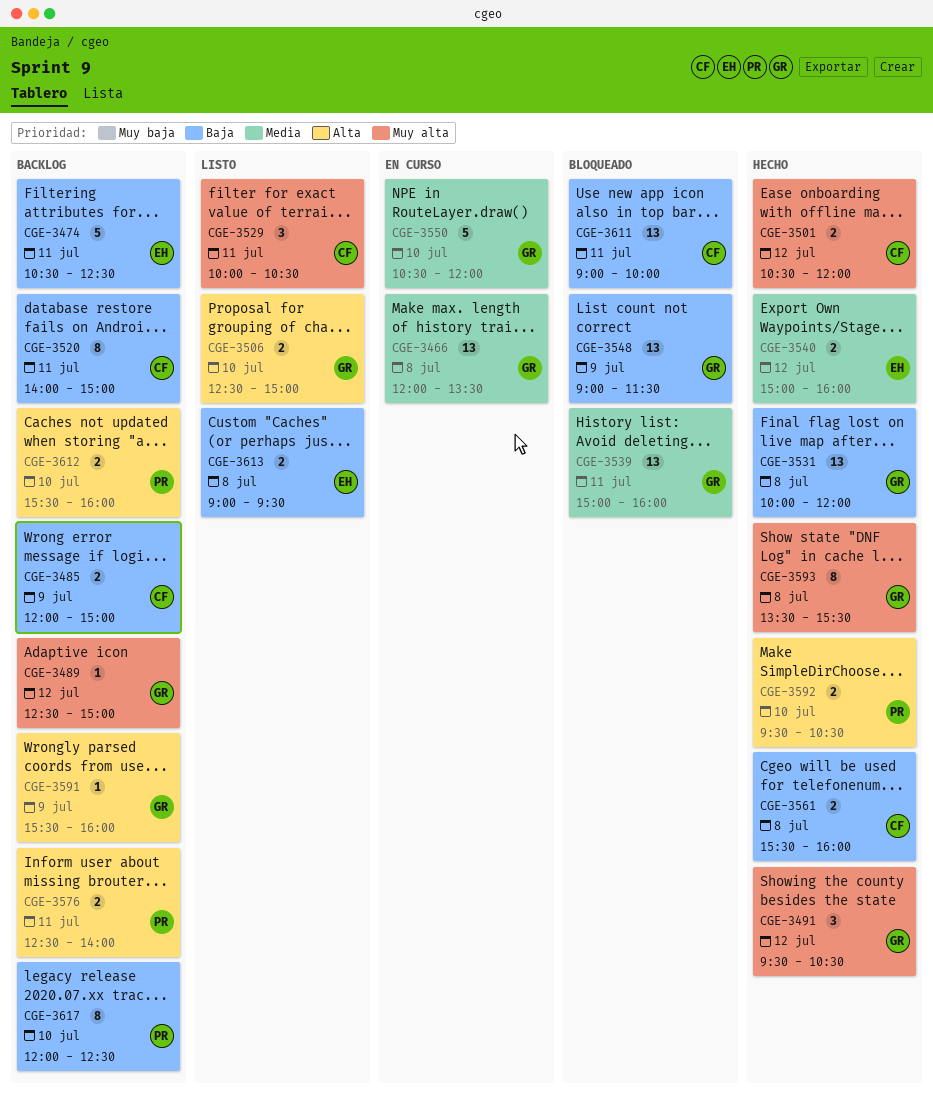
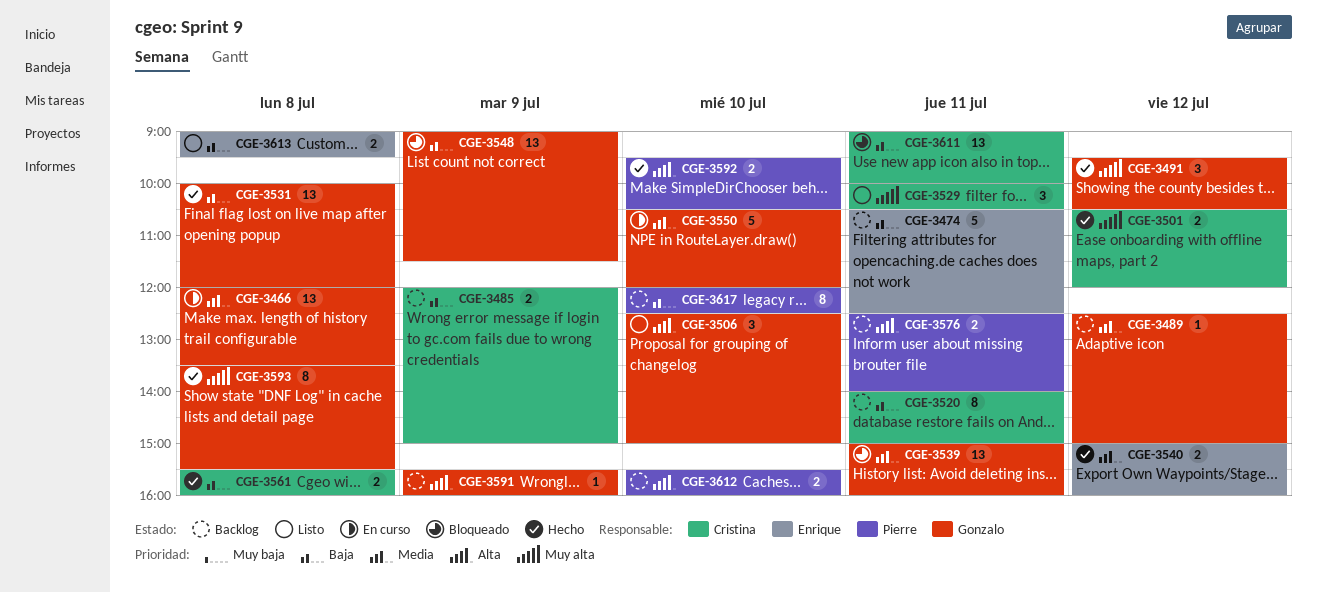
CGE-3489, priority: Muy alta -> Media
CGE-3506, estimate: 2 -> 3

